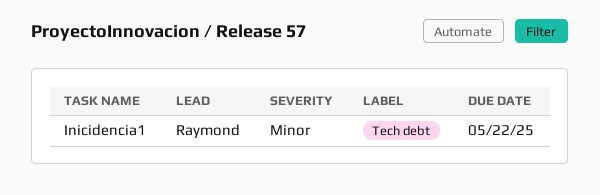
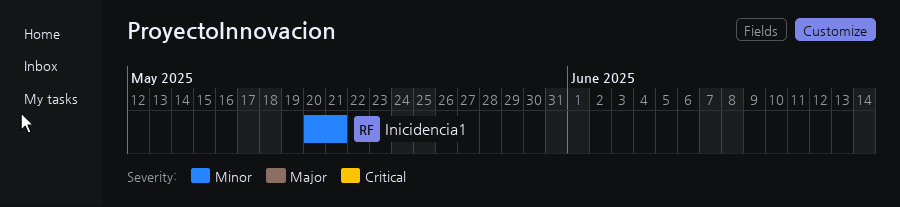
Inicidencia1, due: May 22 -> May 21

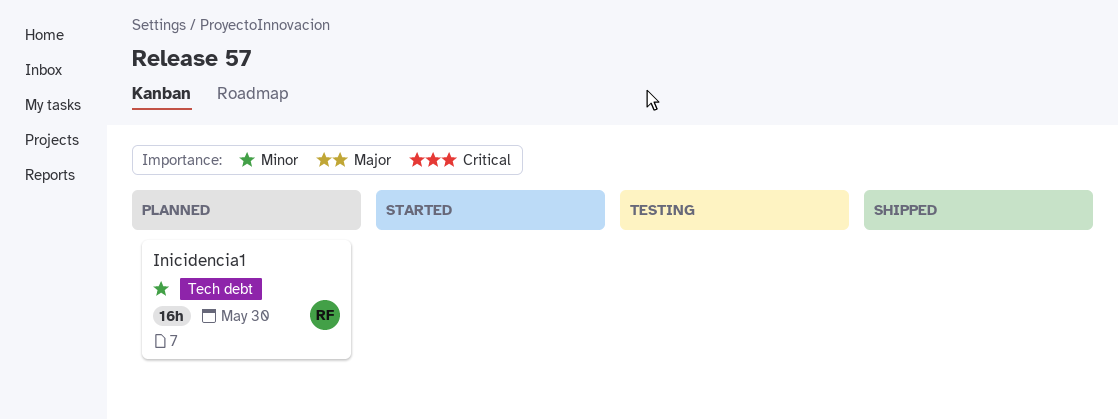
Inicidencia1, due: May 21 -> May 30

